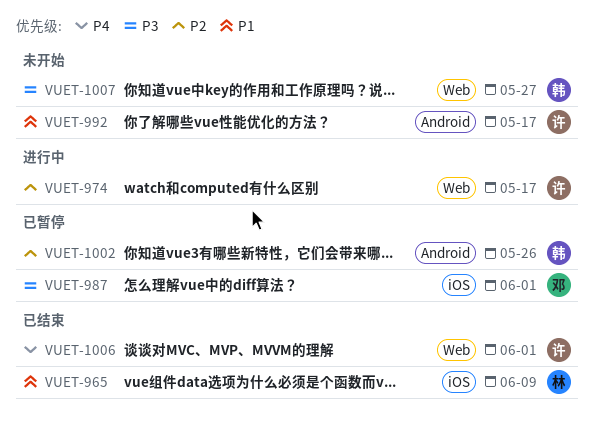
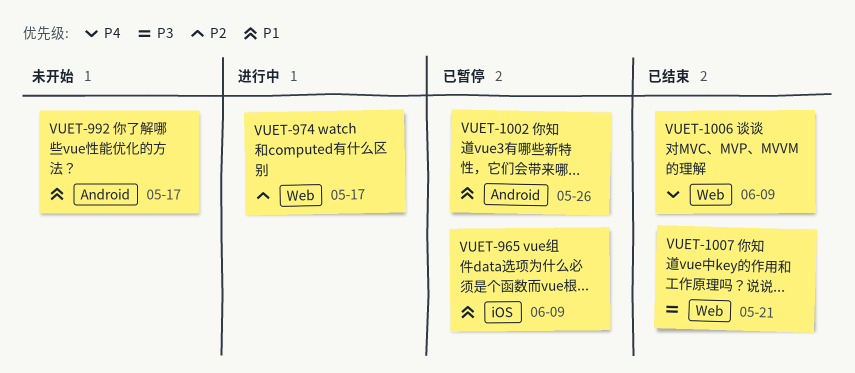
VUET-965, status: 已结束 -> 已暂停
VUET-987: present -> none
VUET-1002, priority: P2 -> P1
VUET-1006, due: Jun 1 -> Jun 9
VUET-1007, status: 未开始 -> 已结束
VUET-1007, due: May 27 -> May 21

